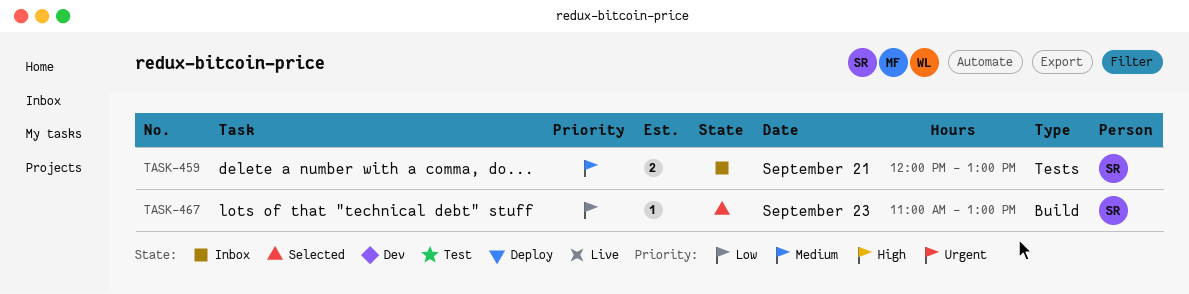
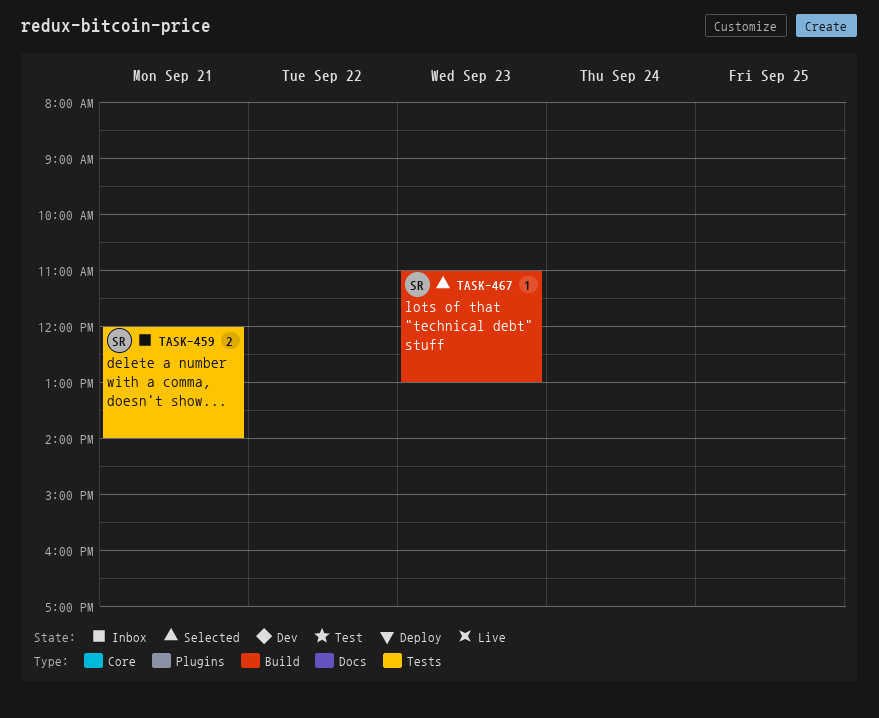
TASK-459, ends: 13:00 -> 14:00

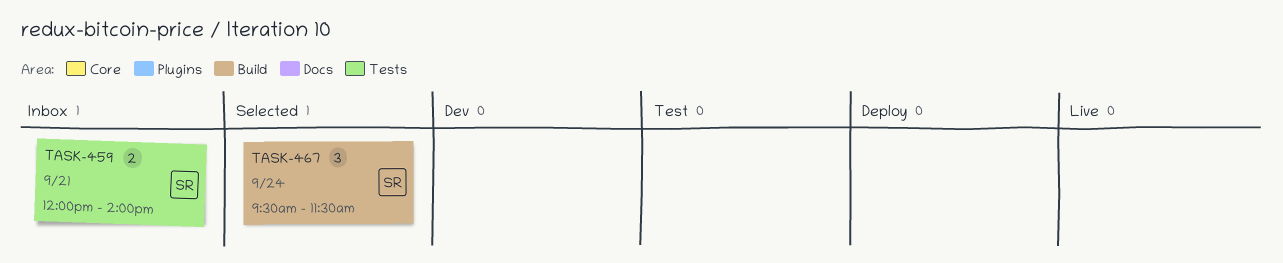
TASK-467, estimate: 1 -> 3
TASK-467, day: Sep 23 -> Sep 24
TASK-467, begins: 11:00 -> 09:30
TASK-467, ends: 13:00 -> 11:30

